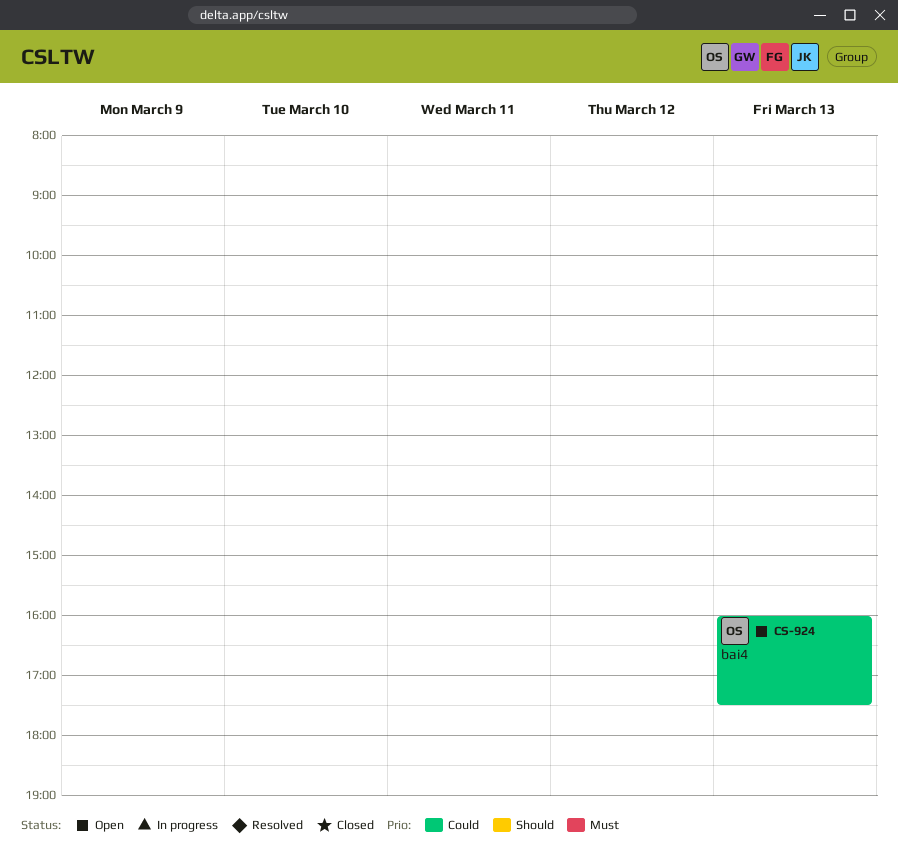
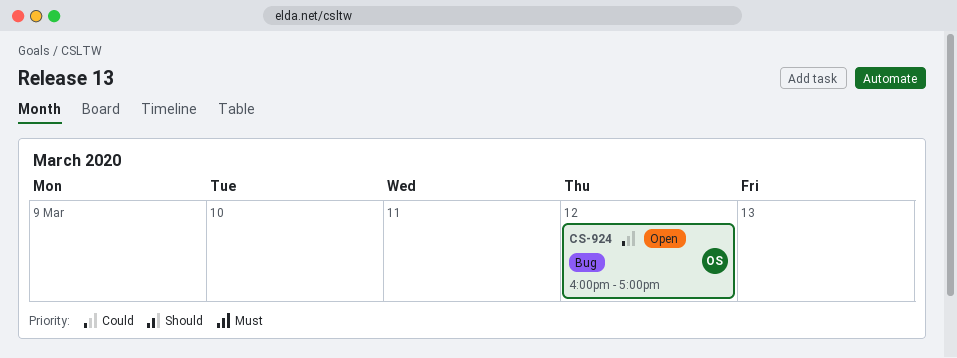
CS-924, day: Mar 13 -> Mar 12
CS-924, ends: 17:30 -> 17:00

